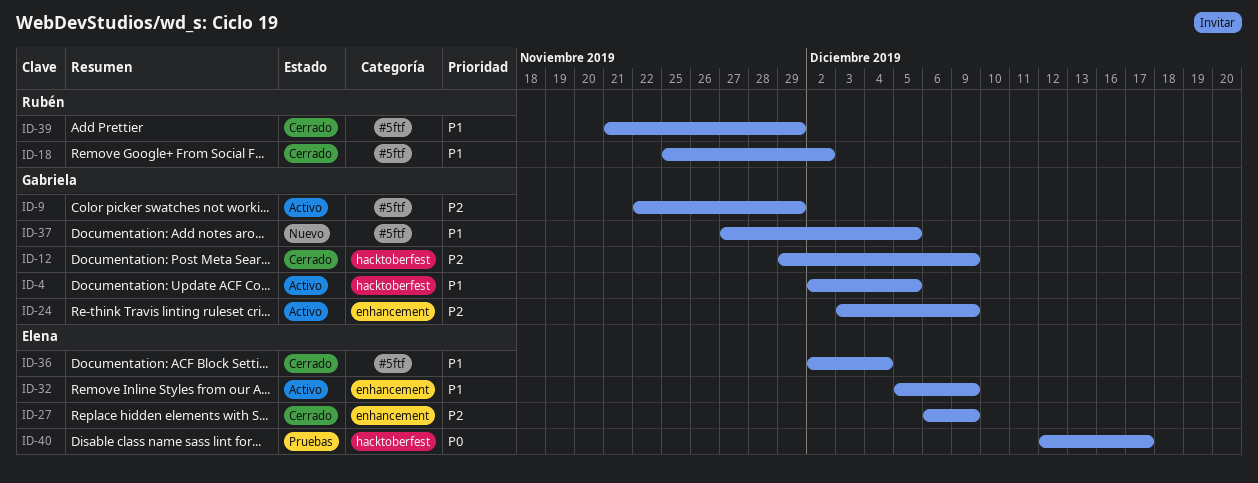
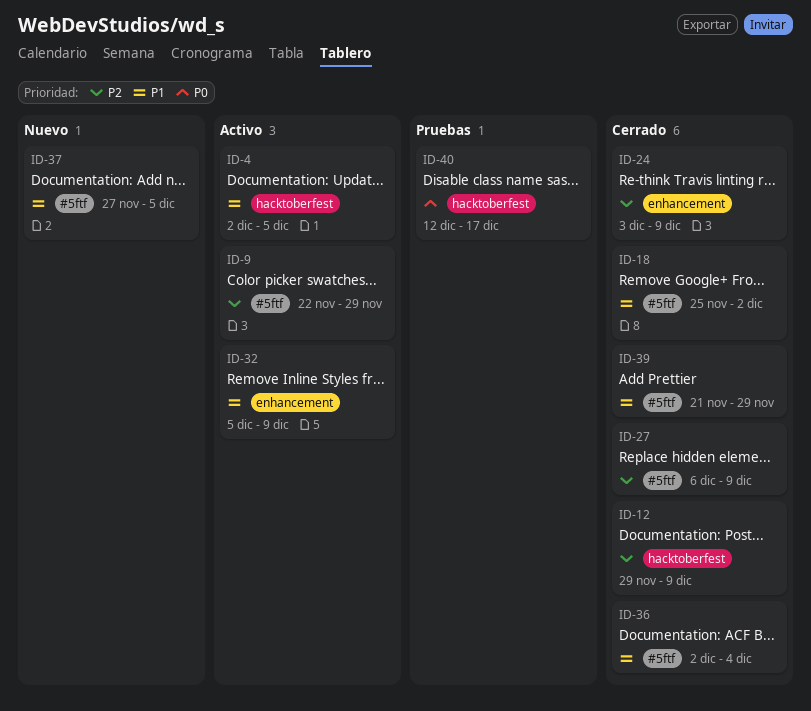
ID-24, status: Activo -> Cerrado
ID-27, label: enhancement -> #5ftf

